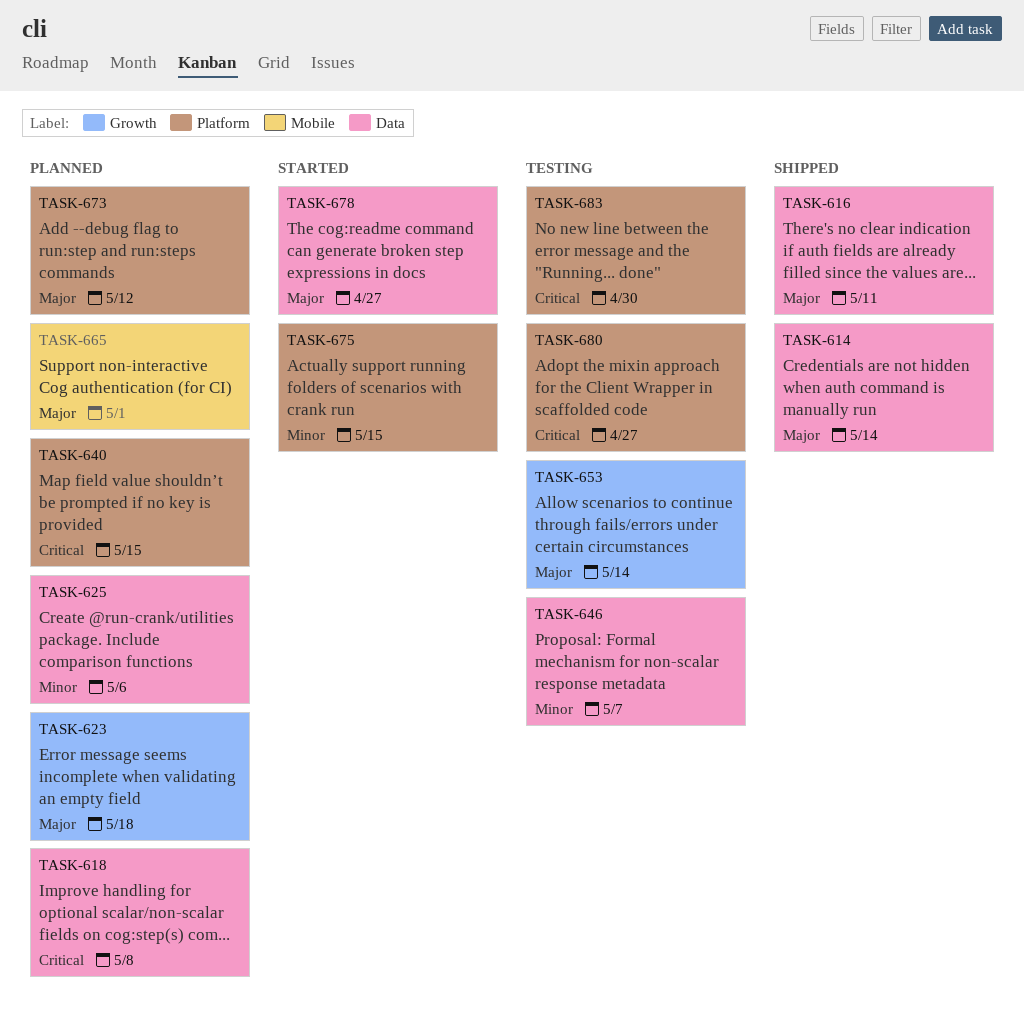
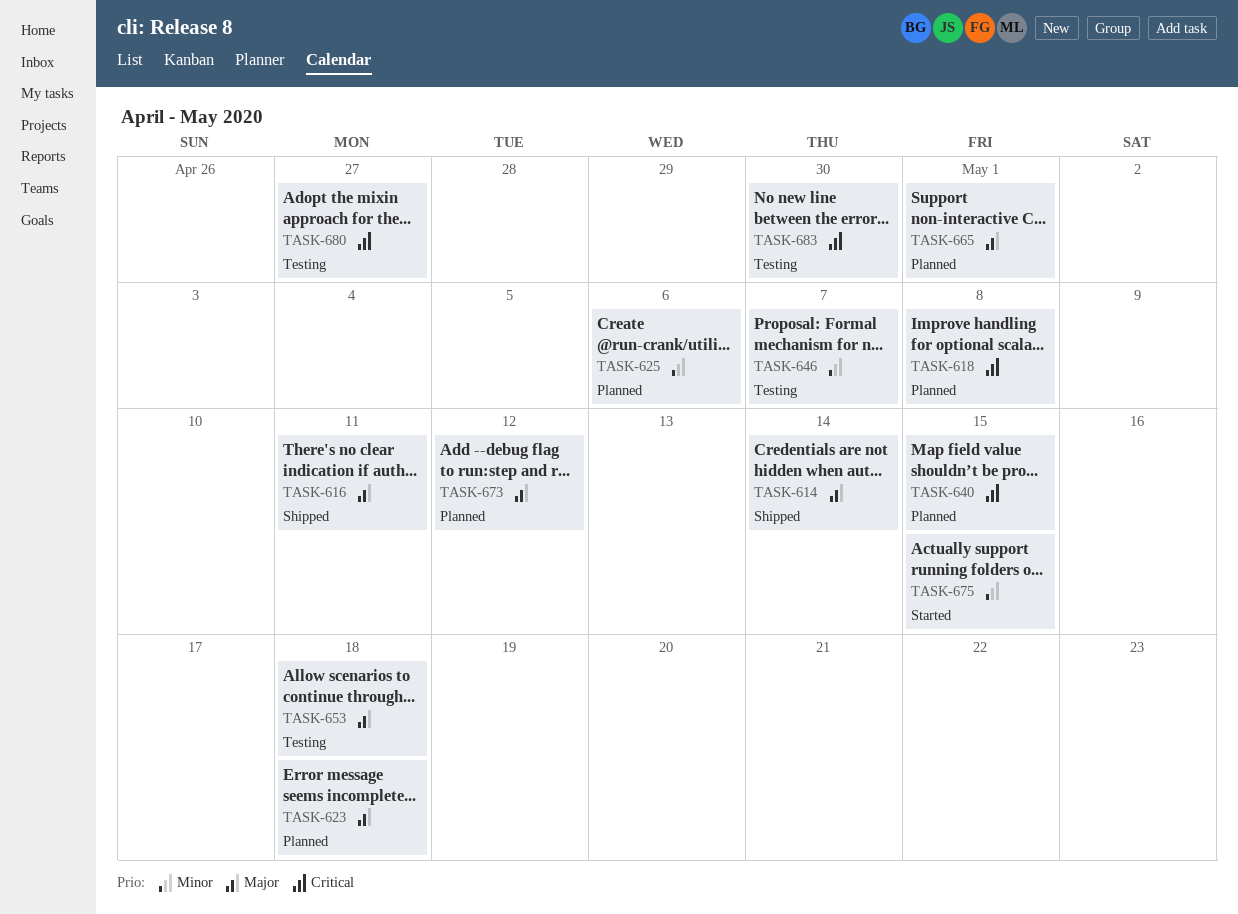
TASK-653, due: May 14 -> May 18
TASK-678: present -> none

